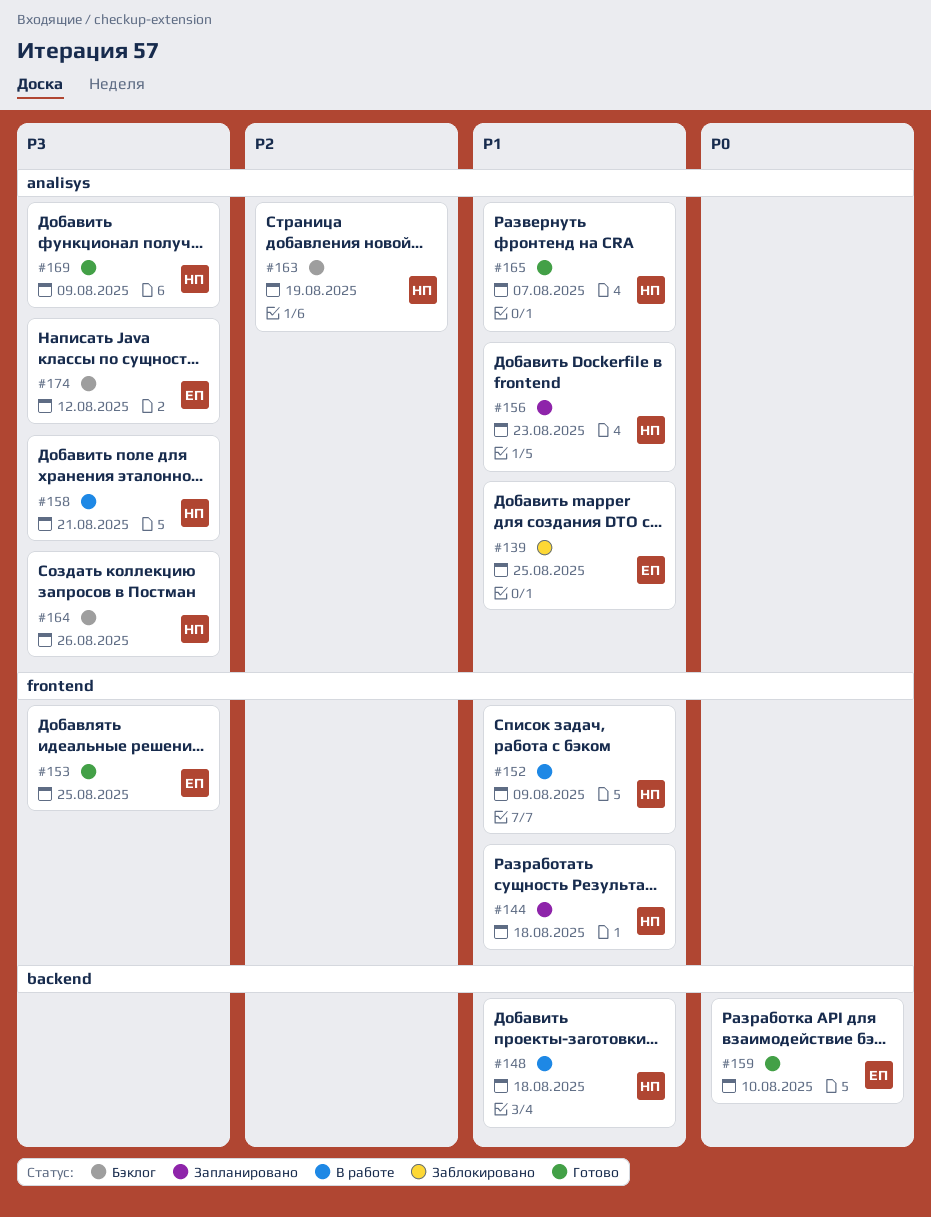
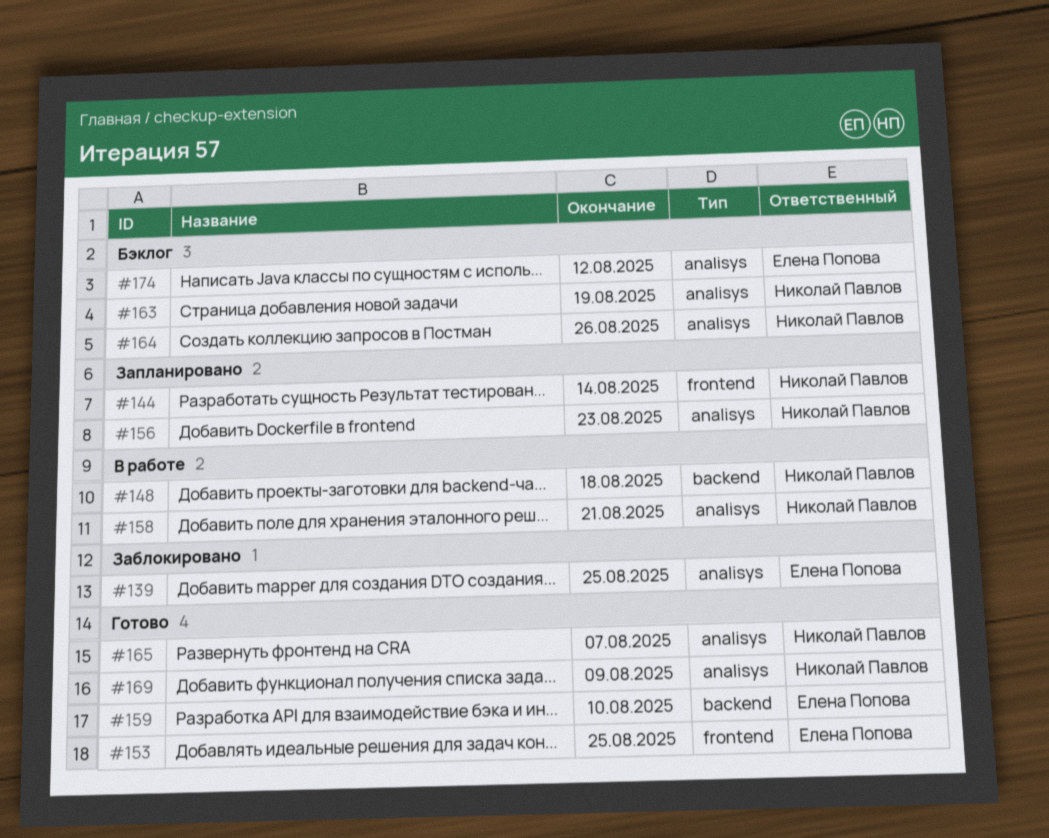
#144, due: Aug 18 -> Aug 14
#152: present -> none

